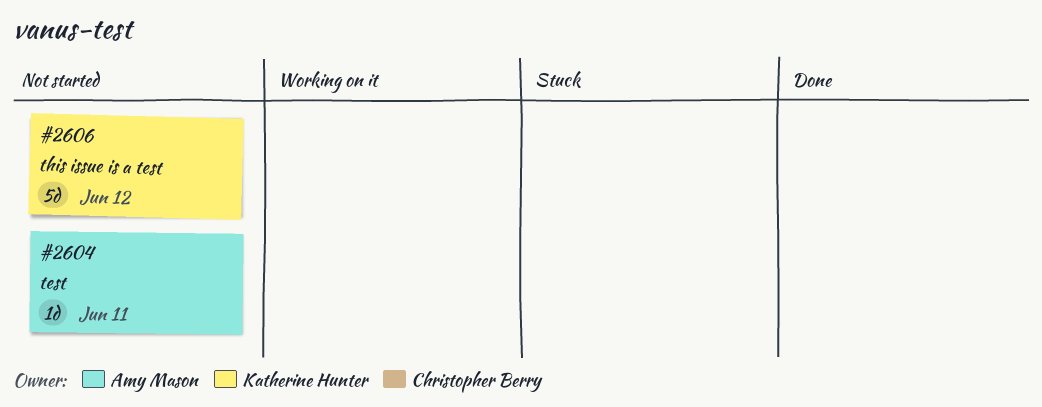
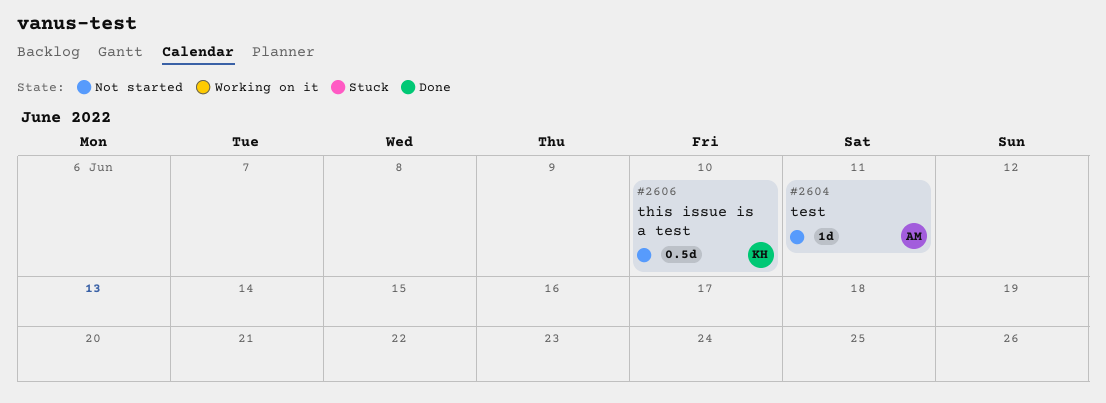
#2606, estimate: 5d -> 0.5d
#2606, due: Jun 12 -> Jun 10

